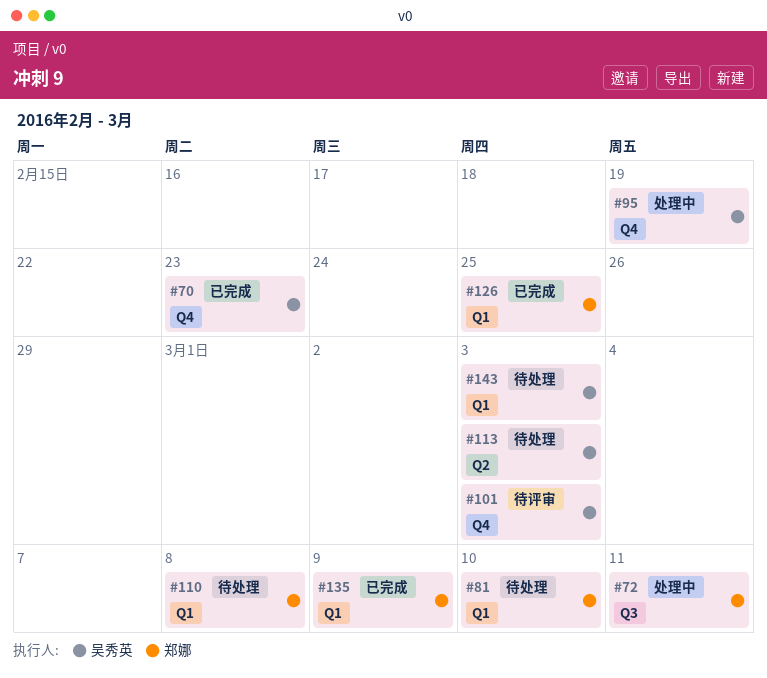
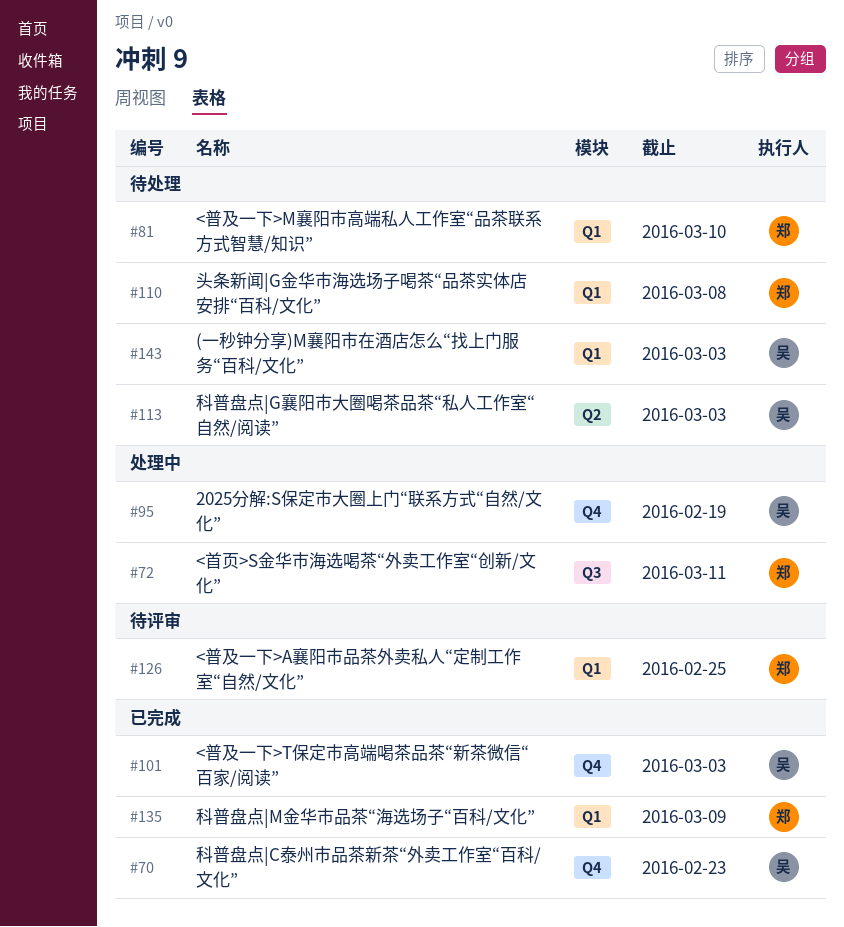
#101, status: 待评审 -> 已完成
#126, status: 已完成 -> 待评审

